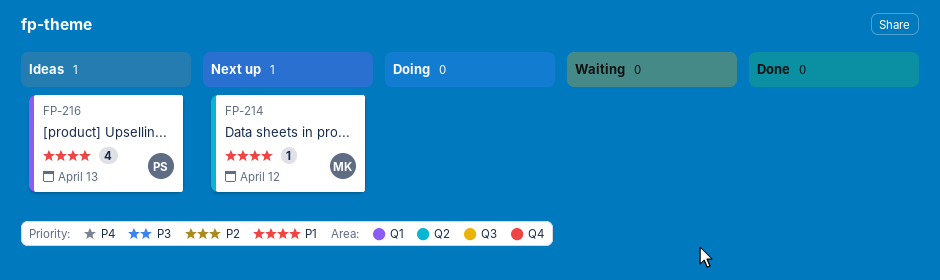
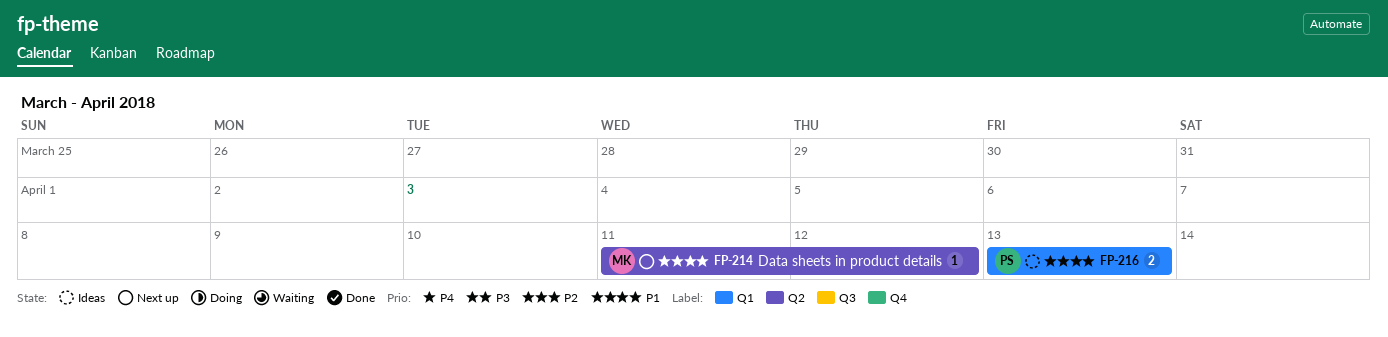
FP-216, estimate: 4 -> 2

